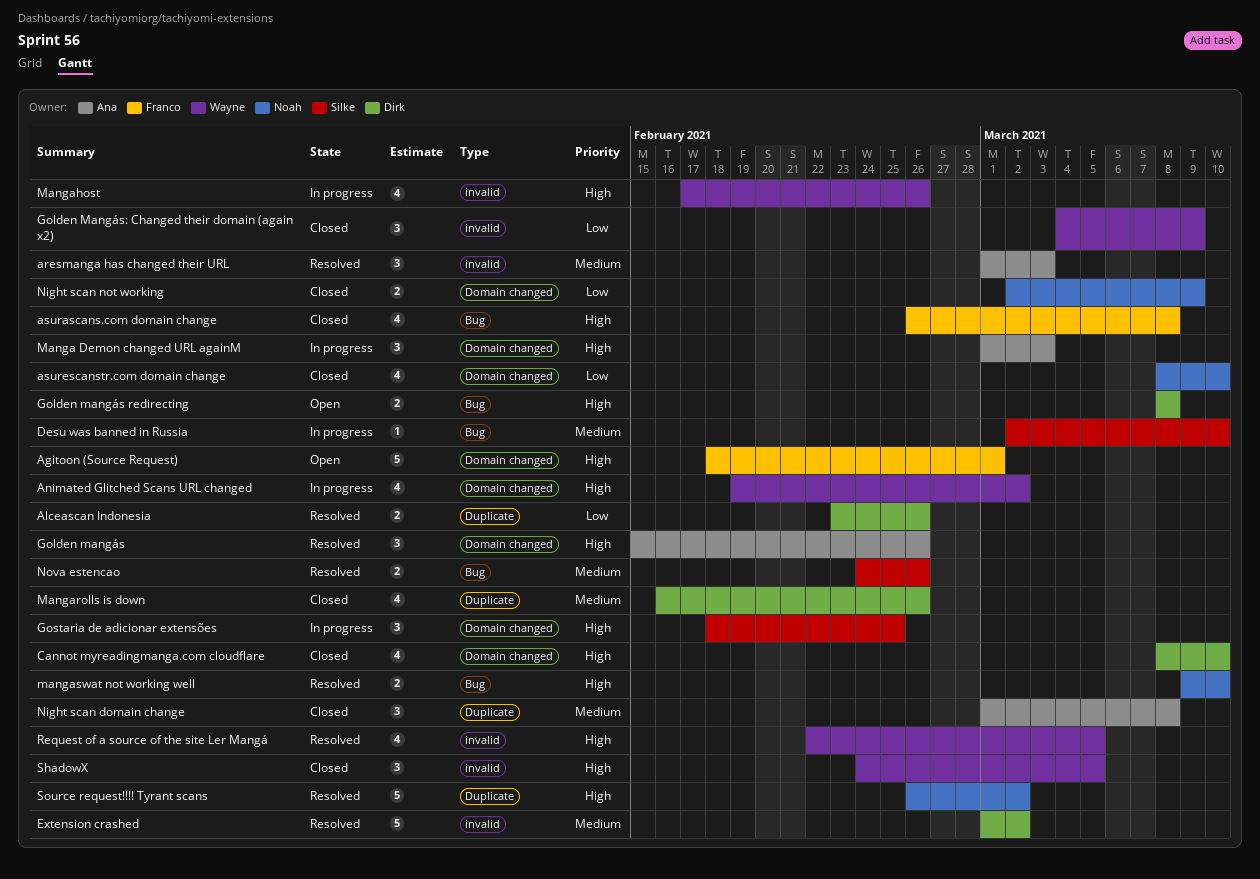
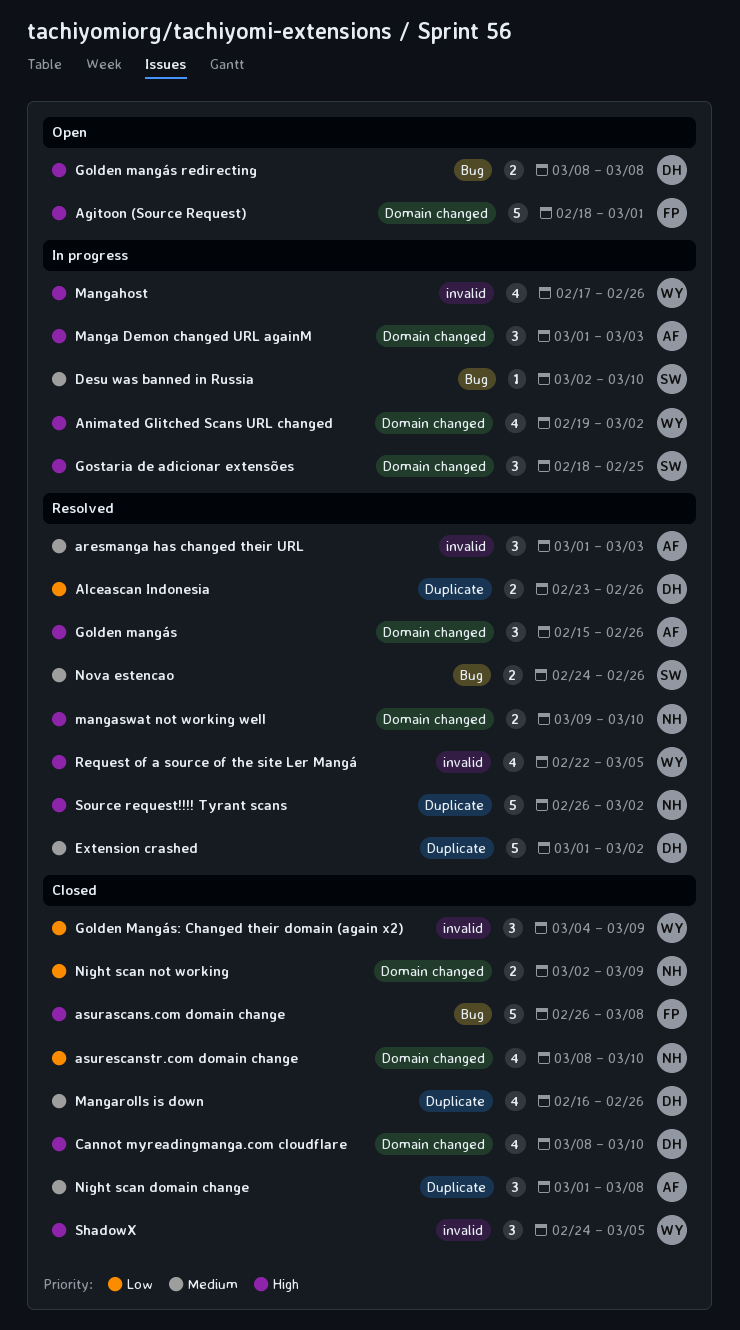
asurascans.com domain change, estimate: 4 -> 5
Extension crashed, label: invalid -> Duplicate
mangaswat not working well, label: Bug -> Domain changed

